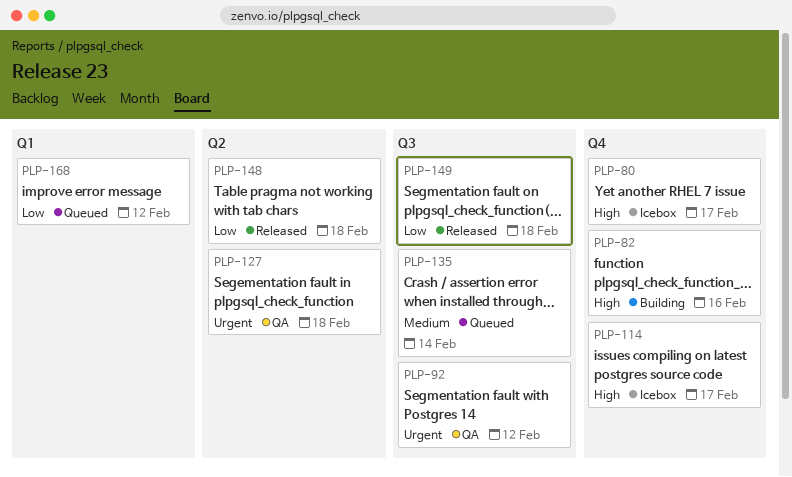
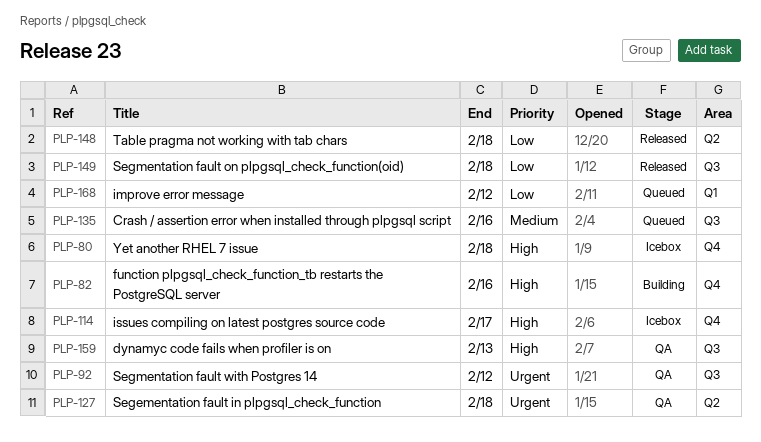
PLP-80, due: Feb 17 -> Feb 18
PLP-135, due: Feb 14 -> Feb 16
PLP-159: none -> present

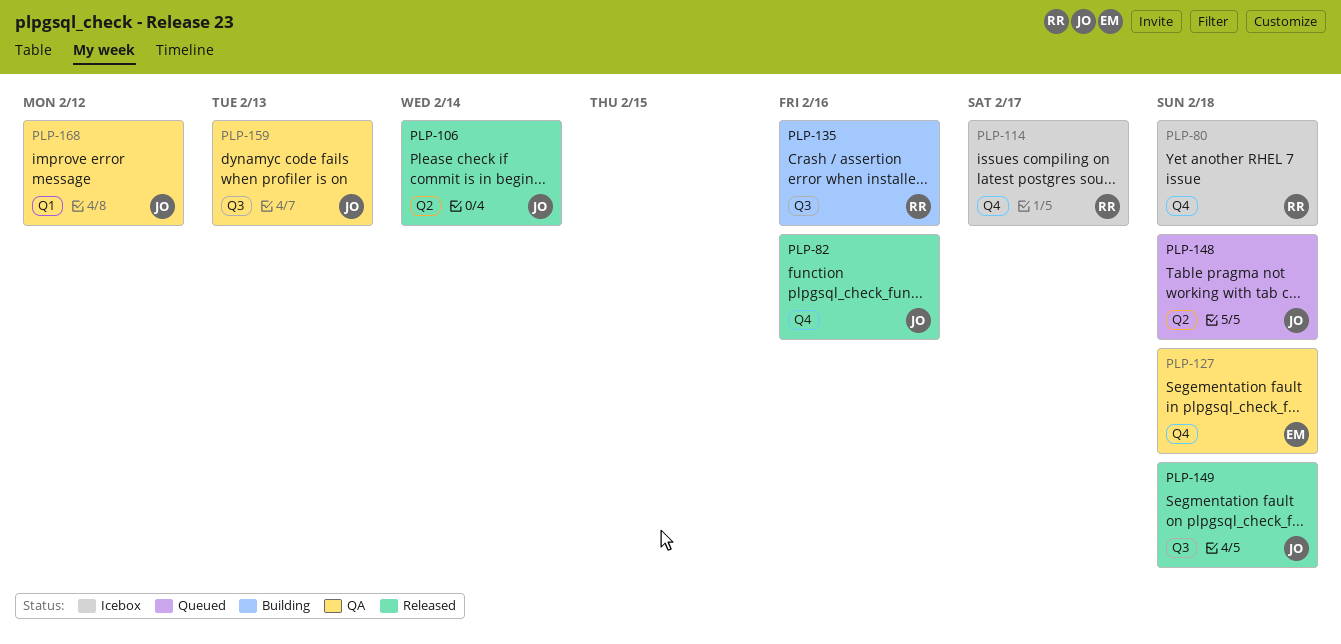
PLP-82, status: Building -> Released
PLP-92: present -> none
PLP-106: none -> present
PLP-127, label: Q2 -> Q4
PLP-135, status: Queued -> Building
PLP-148, status: Released -> Queued
PLP-168, status: Queued -> QA

